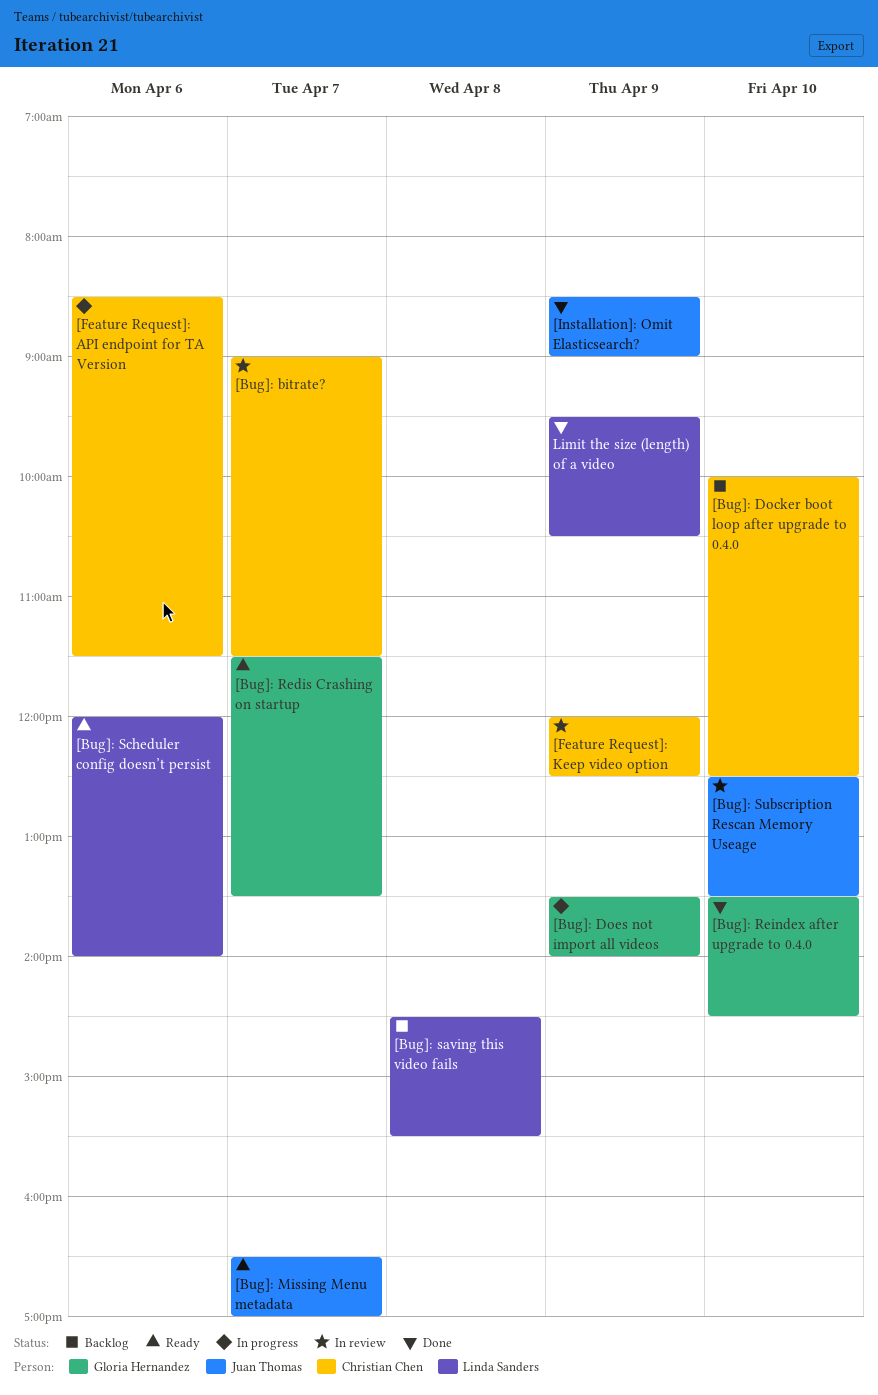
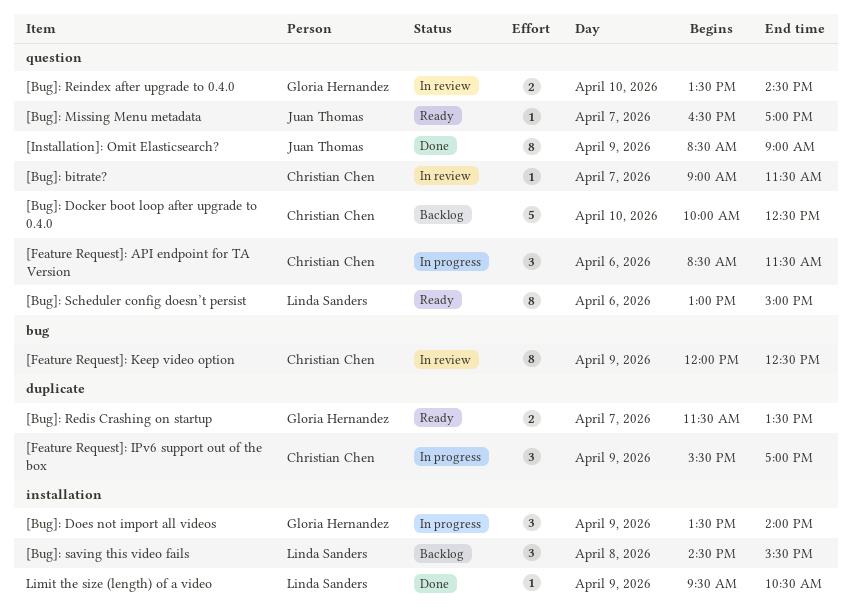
[Bug]: Reindex after upgrade to 0.4.0, status: Done -> In review
[Bug]: Scheduler config doesn’t persist, begins: 12:00 -> 13:00
[Bug]: Scheduler config doesn’t persist, ends: 14:00 -> 15:00
[Bug]: Subscription Rescan Memory Useage: present -> none
[Feature Request]: IPv6 support out of the box: none -> present

